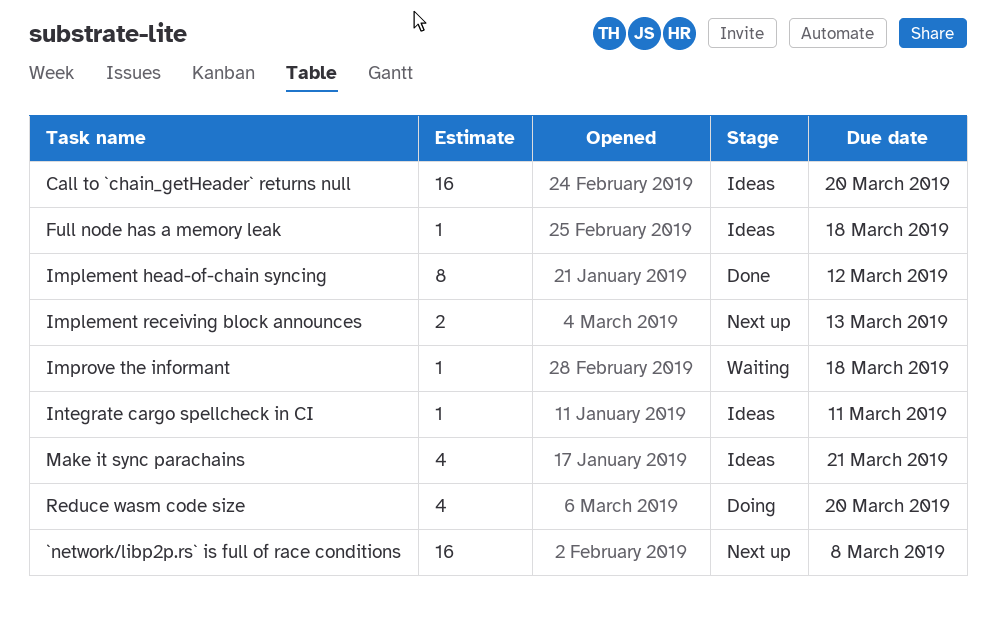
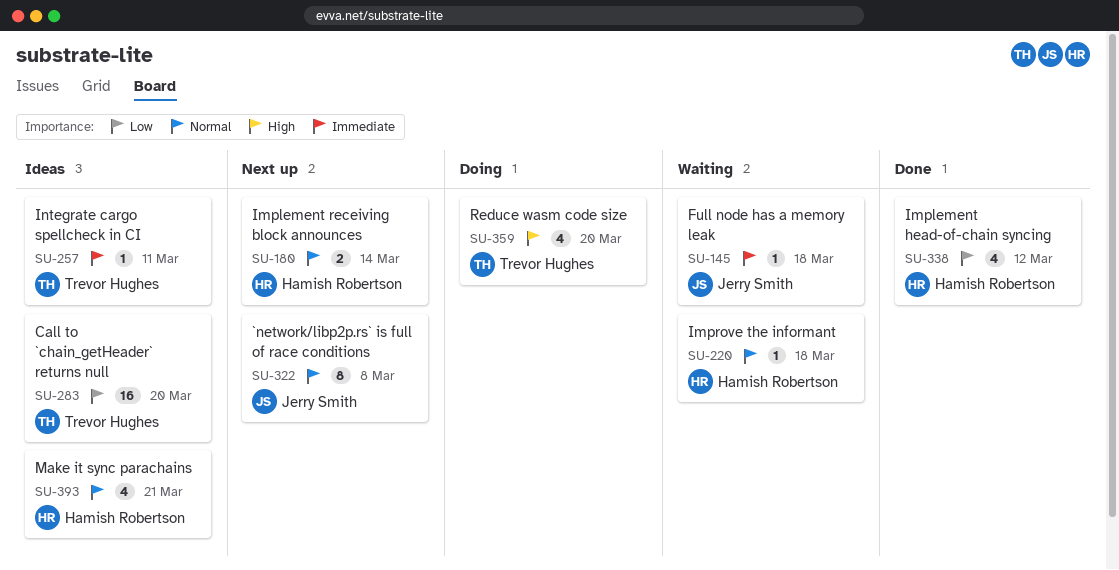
`network/libp2p.rs` is full of race conditions, estimate: 16 -> 8
Full node has a memory leak, status: Ideas -> Waiting
Implement head-of-chain syncing, estimate: 8 -> 4
Implement receiving block announces, due: Mar 13 -> Mar 14

